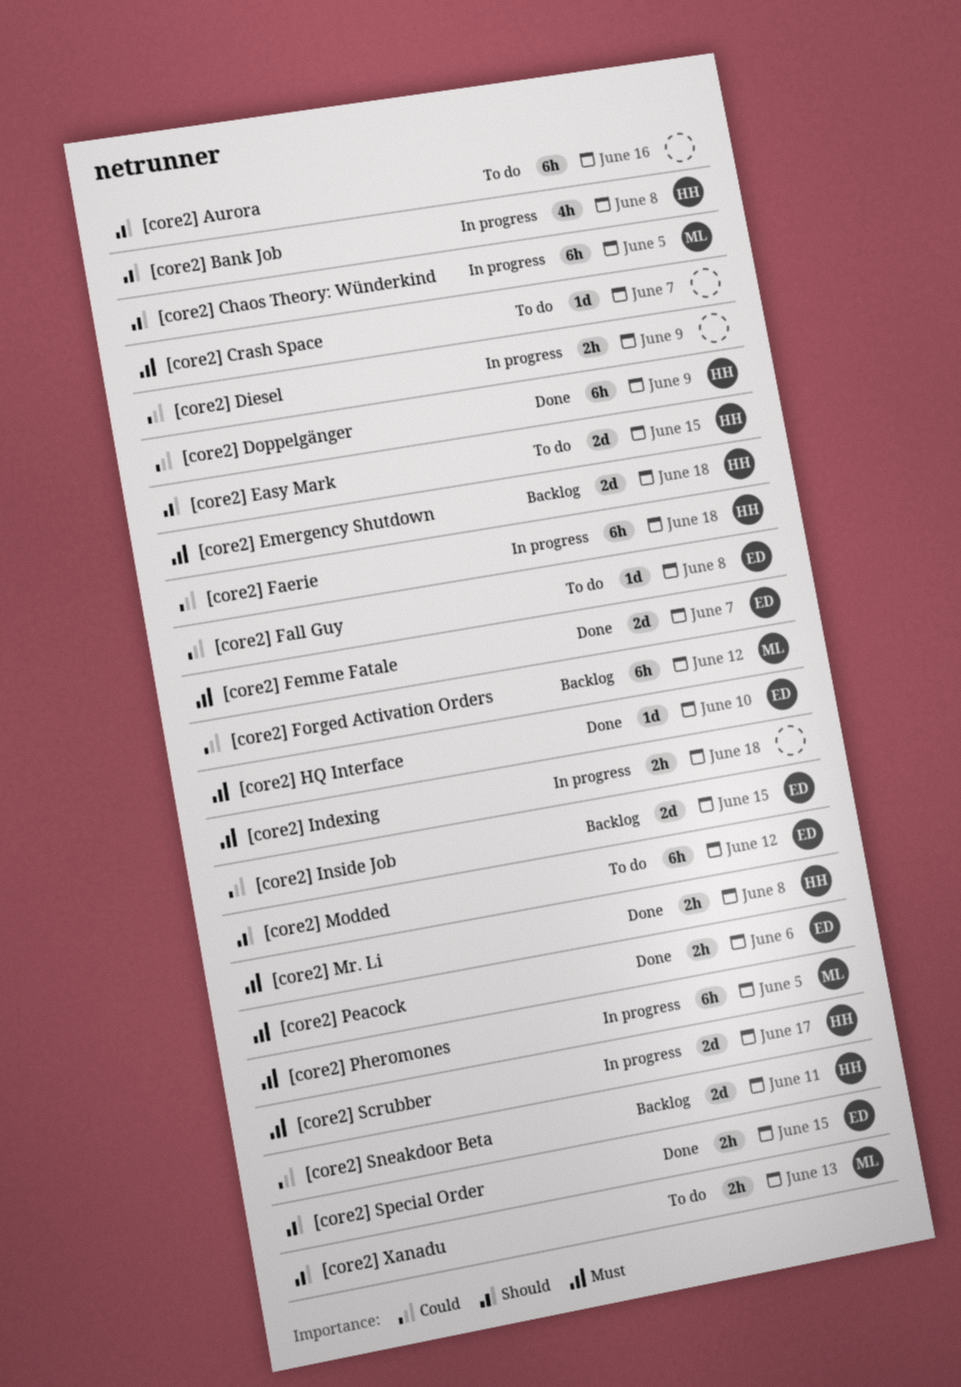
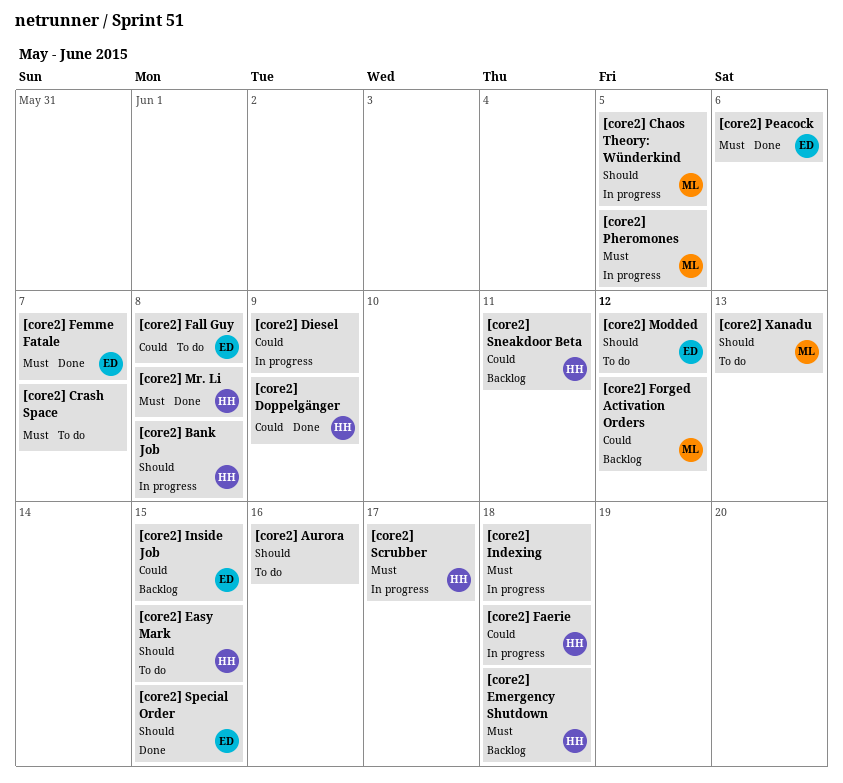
[core2] HQ Interface: present -> none

